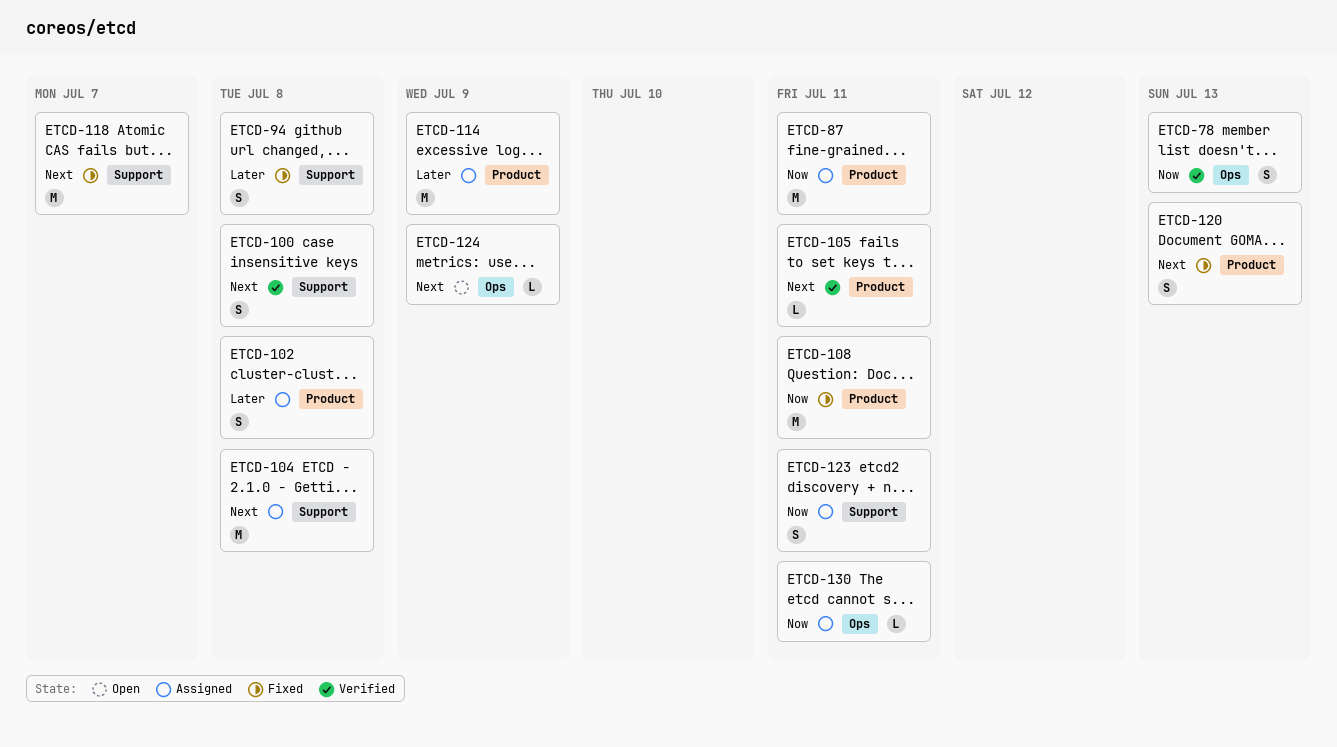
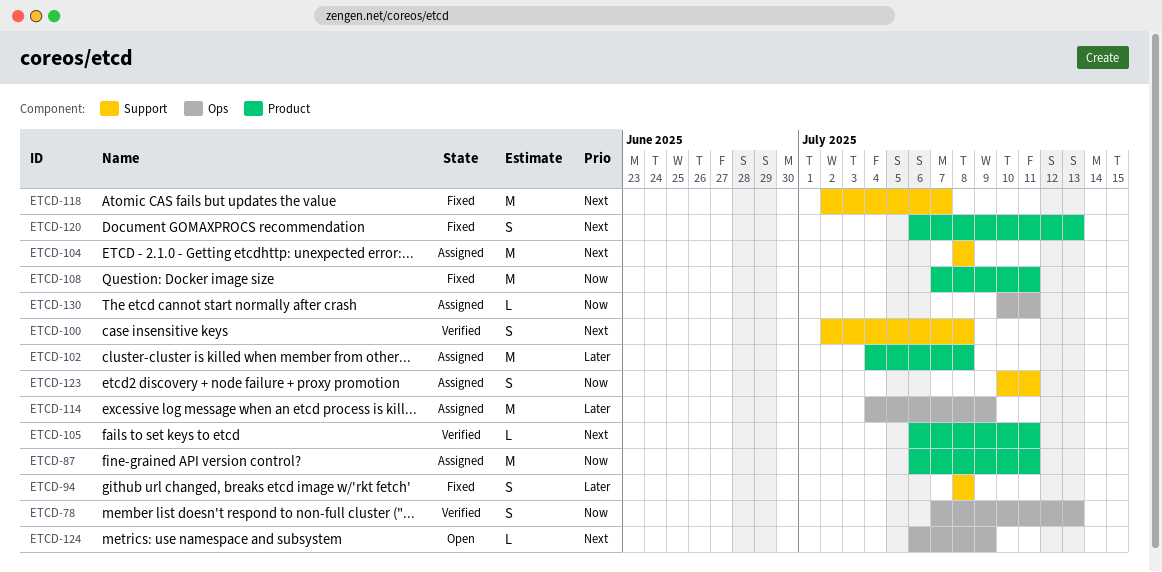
ETCD-102, estimate: S -> M
ETCD-114, label: Product -> Ops

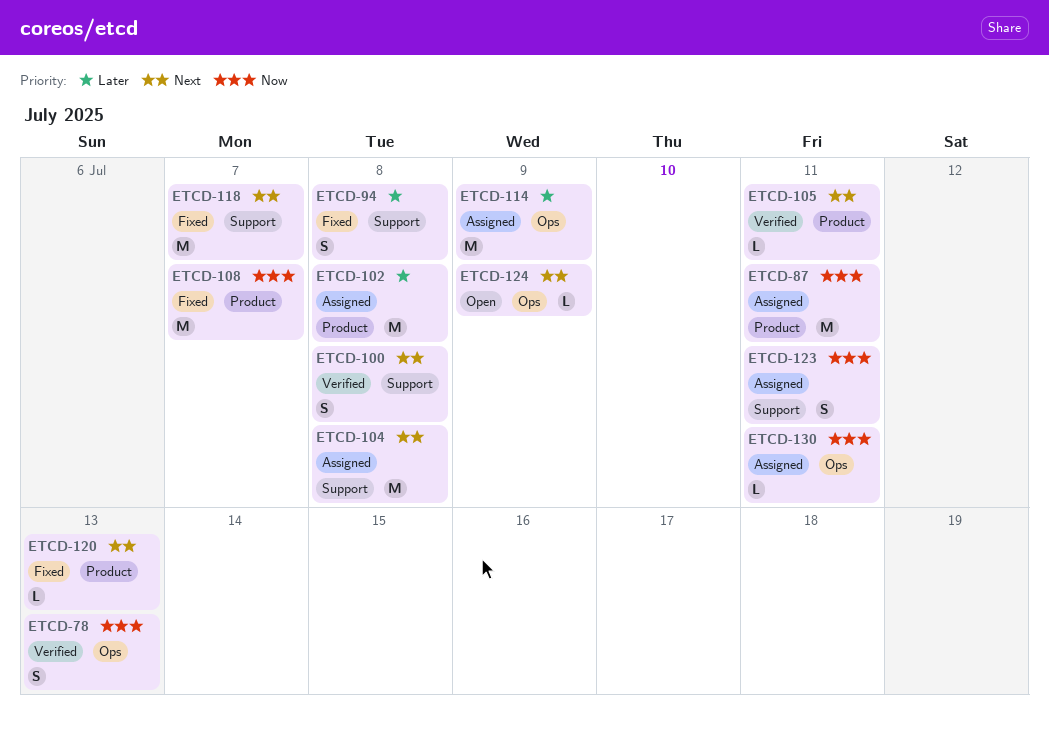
ETCD-108, due: Jul 11 -> Jul 7
ETCD-120, estimate: S -> L

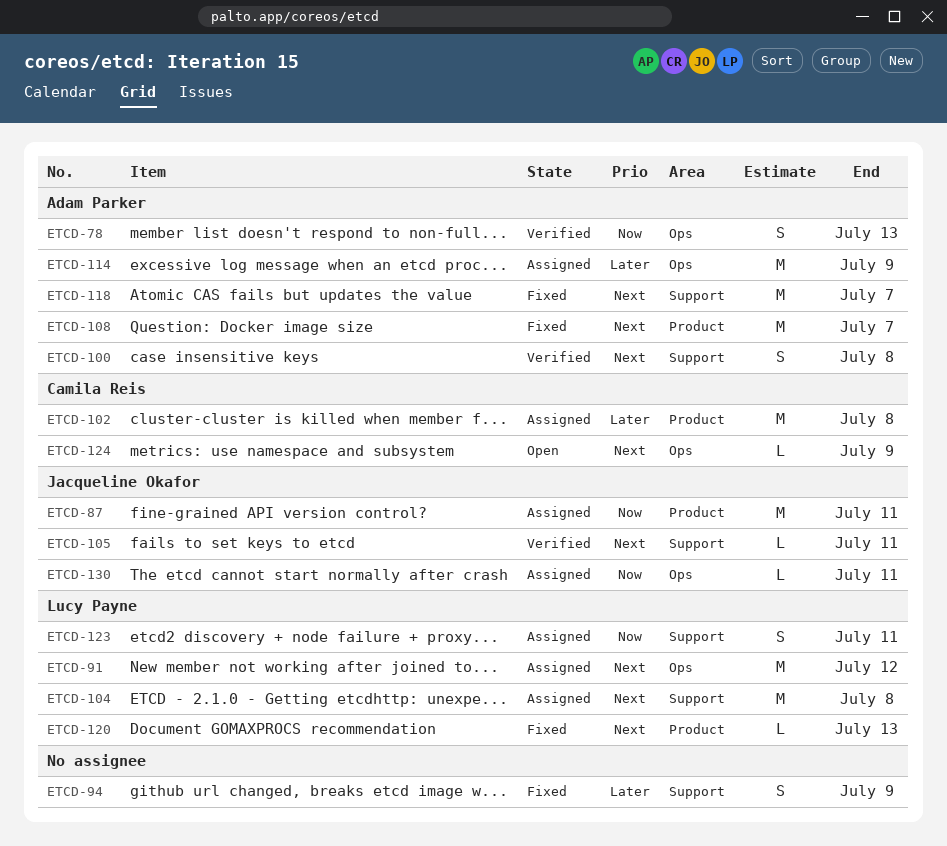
ETCD-91: none -> present
ETCD-94, due: Jul 8 -> Jul 9
ETCD-105, label: Product -> Support
ETCD-108, priority: Now -> Next

